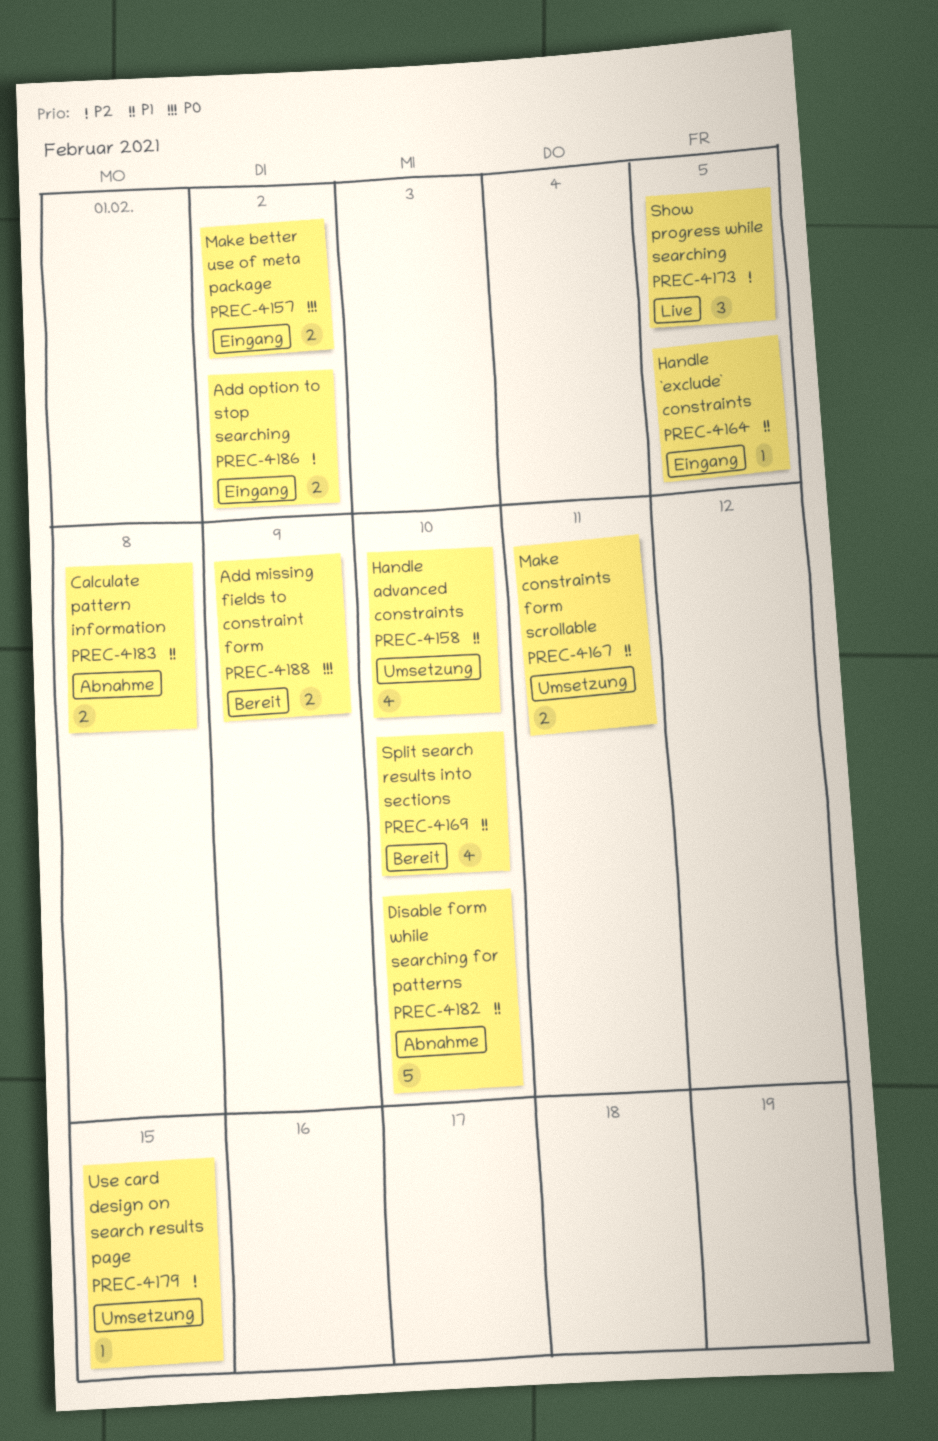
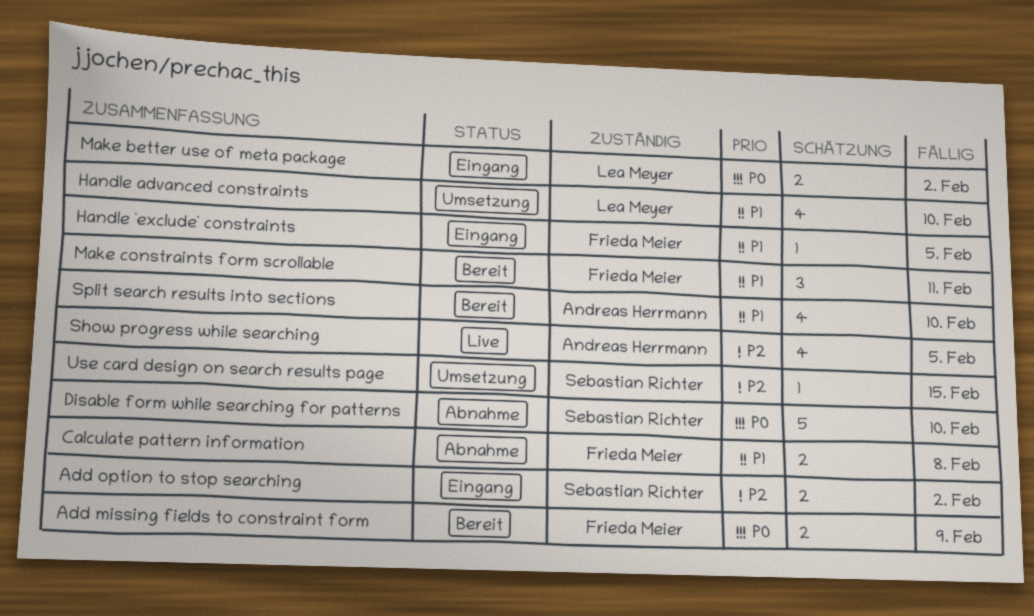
Disable form while searching for patterns, priority: P1 -> P0
Make constraints form scrollable, status: Umsetzung -> Bereit
Make constraints form scrollable, estimate: 2 -> 3
Show progress while searching, estimate: 3 -> 4

